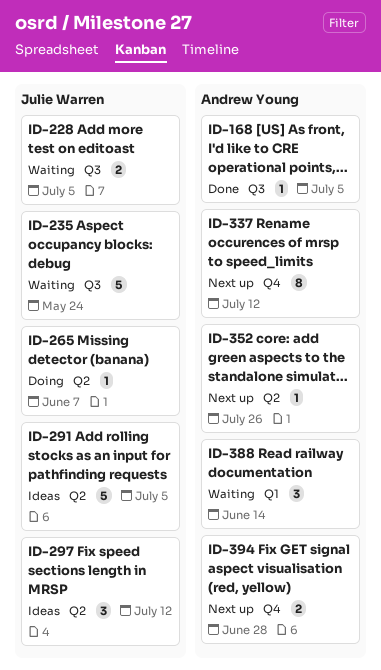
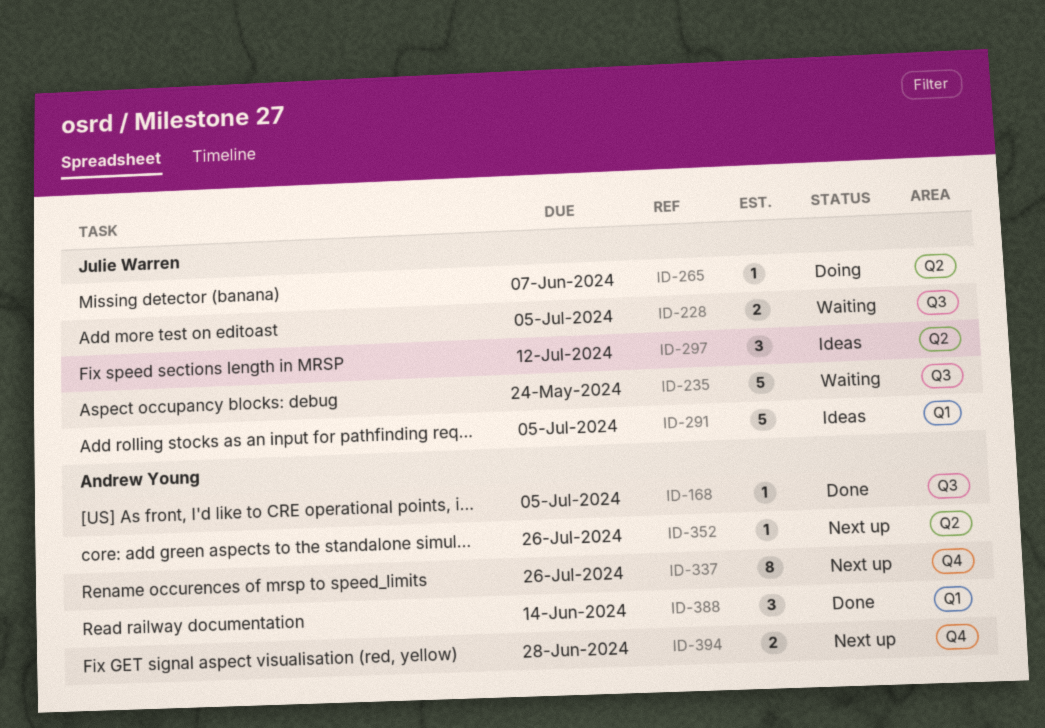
ID-291, label: Q2 -> Q1
ID-337, due: Jul 12 -> Jul 26
ID-388, status: Waiting -> Done

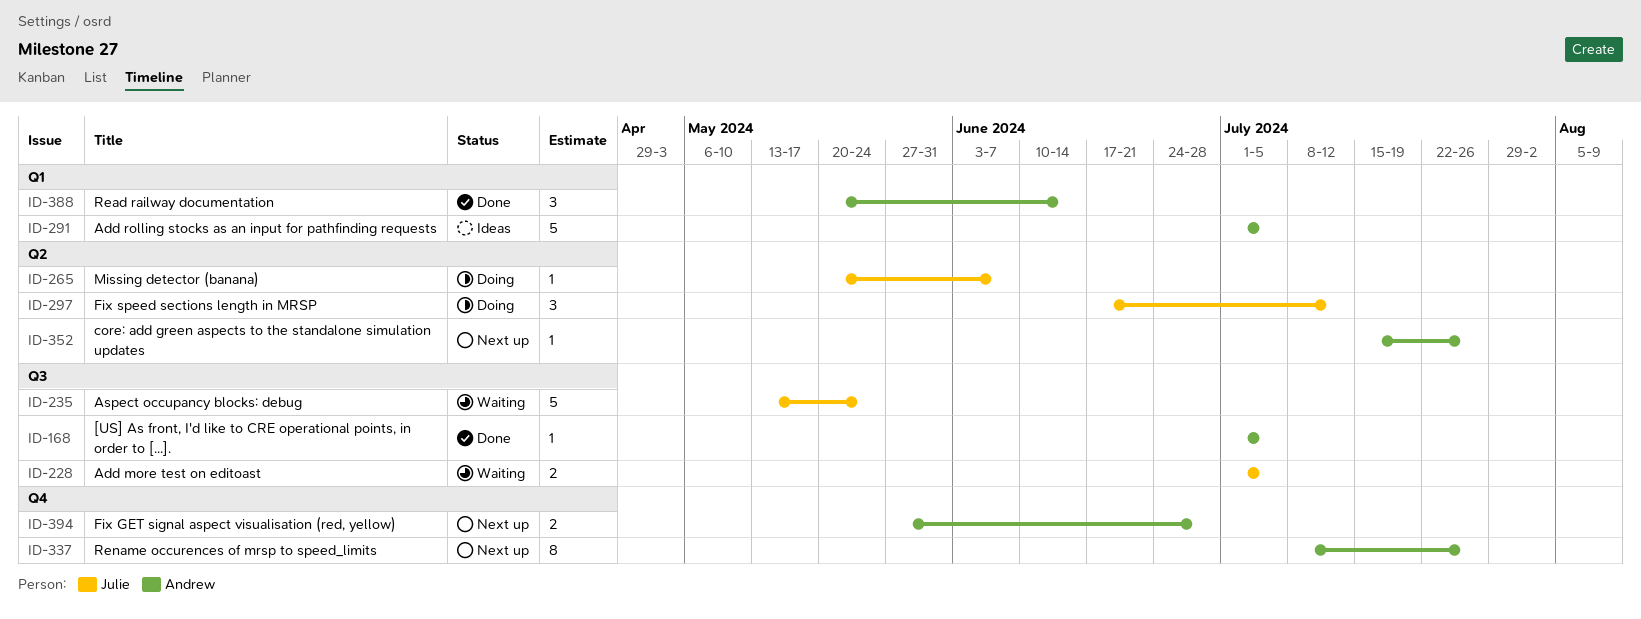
ID-291, owner: Julie Warren -> Andrew Young
ID-297, status: Ideas -> Doing

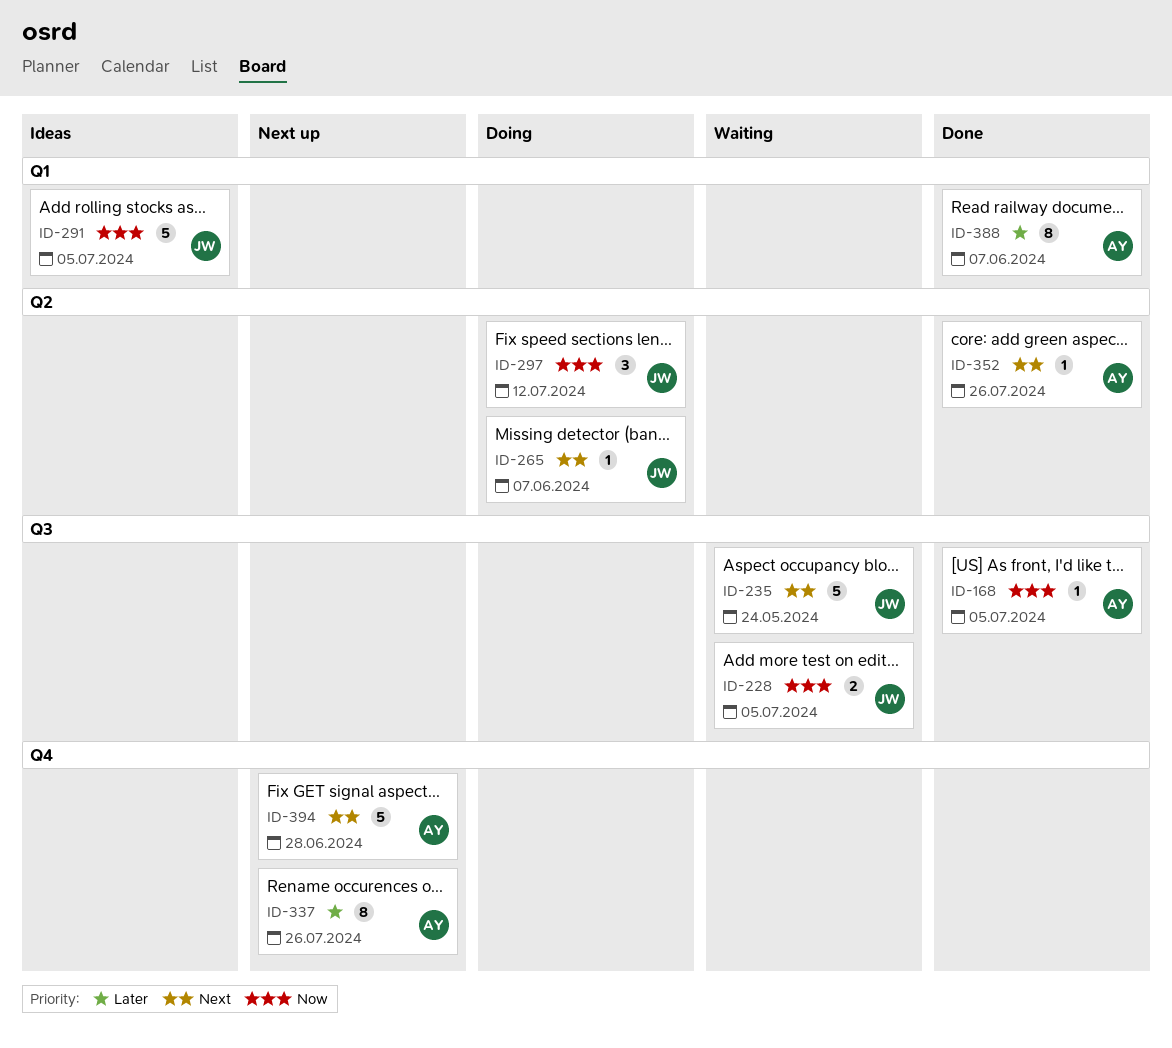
ID-291, owner: Andrew -> Julie
ID-352, status: Next up -> Done
ID-388, estimate: 3 -> 8
ID-388, due: Jun 14 -> Jun 7
ID-394, estimate: 2 -> 5

